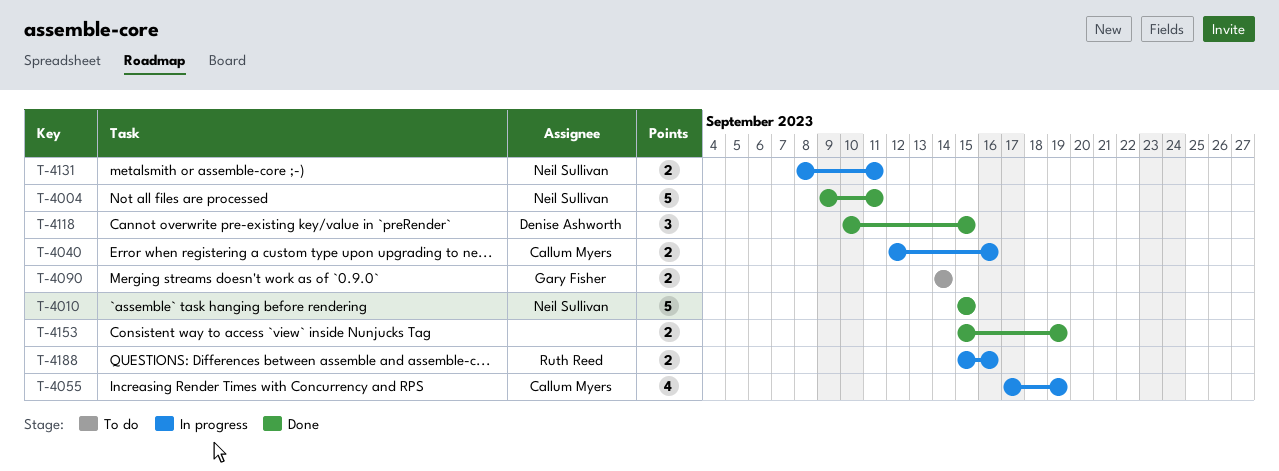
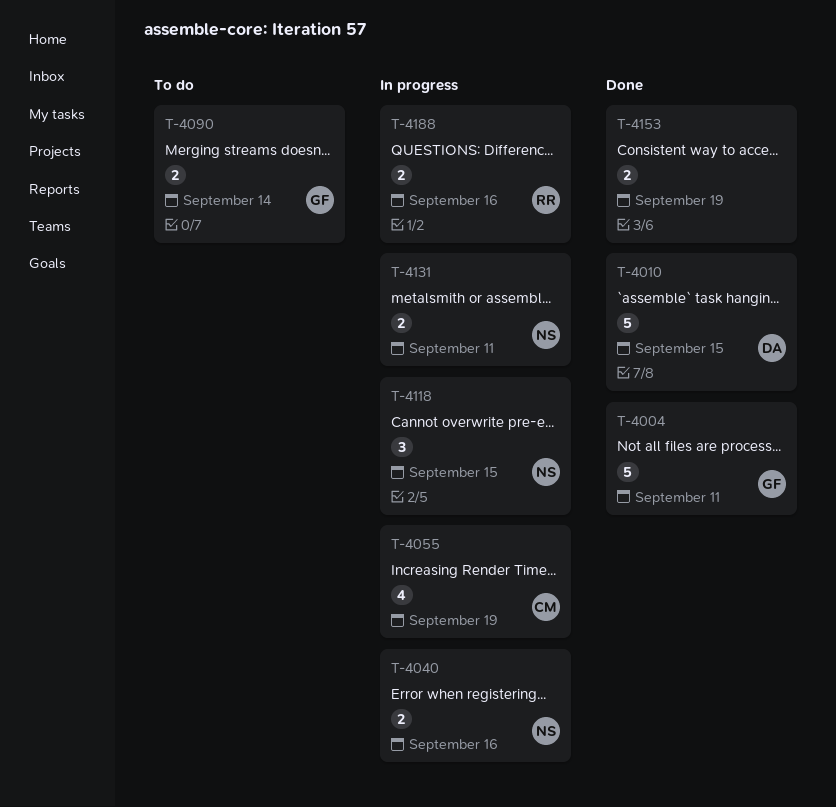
T-4004, owner: Neil Sullivan -> Gary Fisher
T-4010, owner: Neil Sullivan -> Denise Ashworth
T-4040, owner: Callum Myers -> Neil Sullivan
T-4118, status: Done -> In progress
T-4118, owner: Denise Ashworth -> Neil Sullivan

